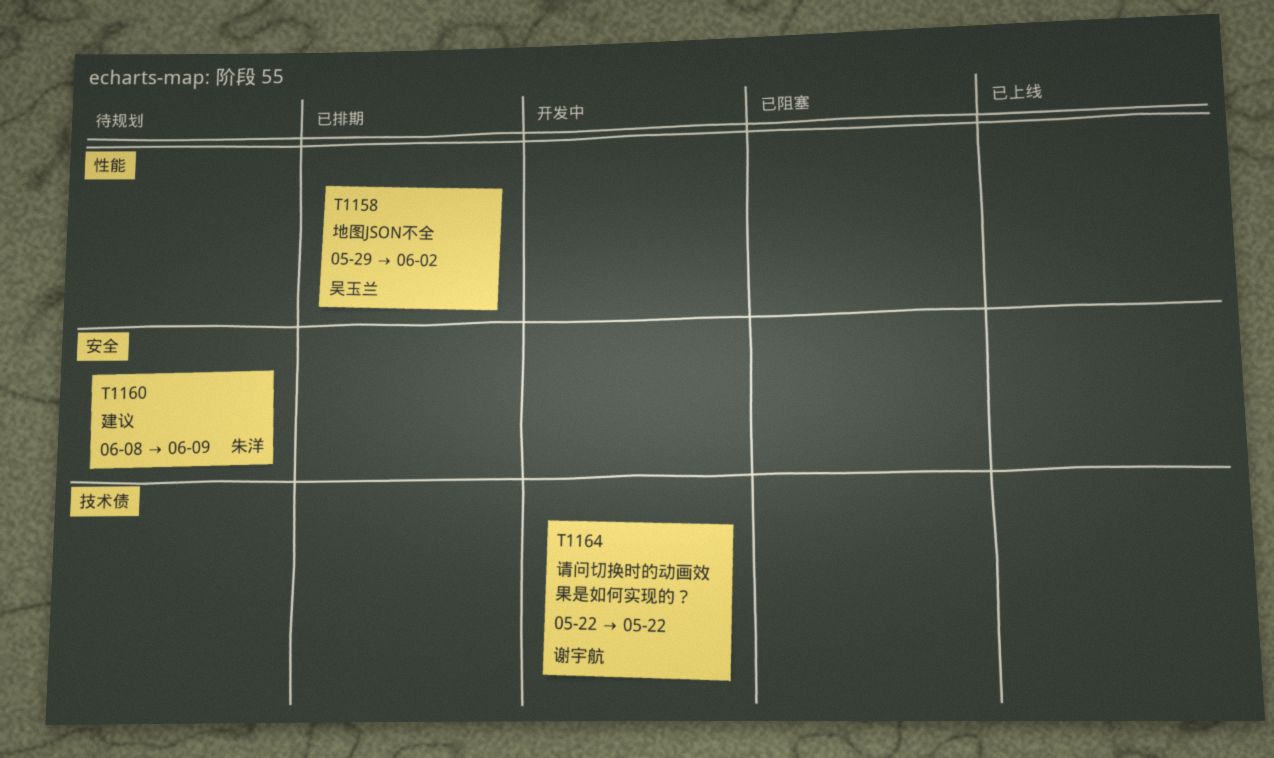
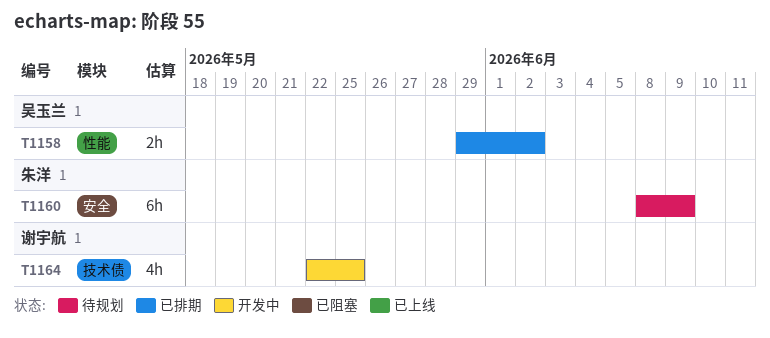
T1164, due: May 22 -> May 25

